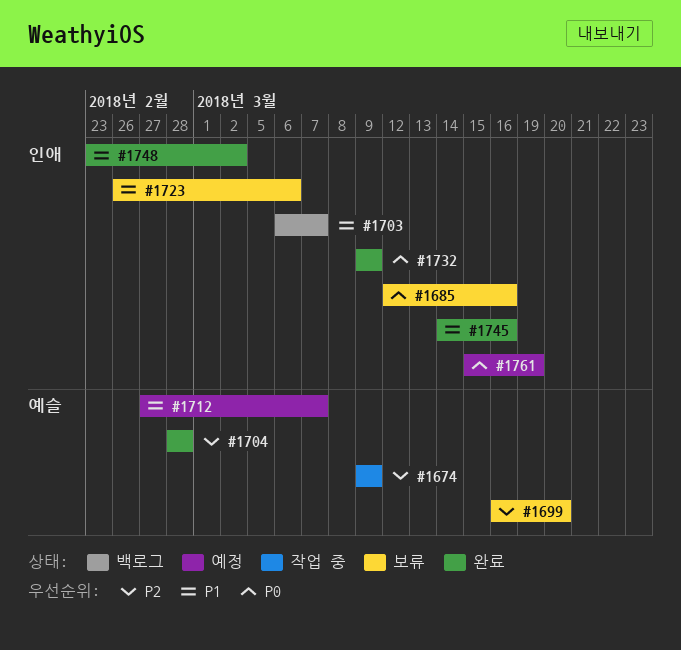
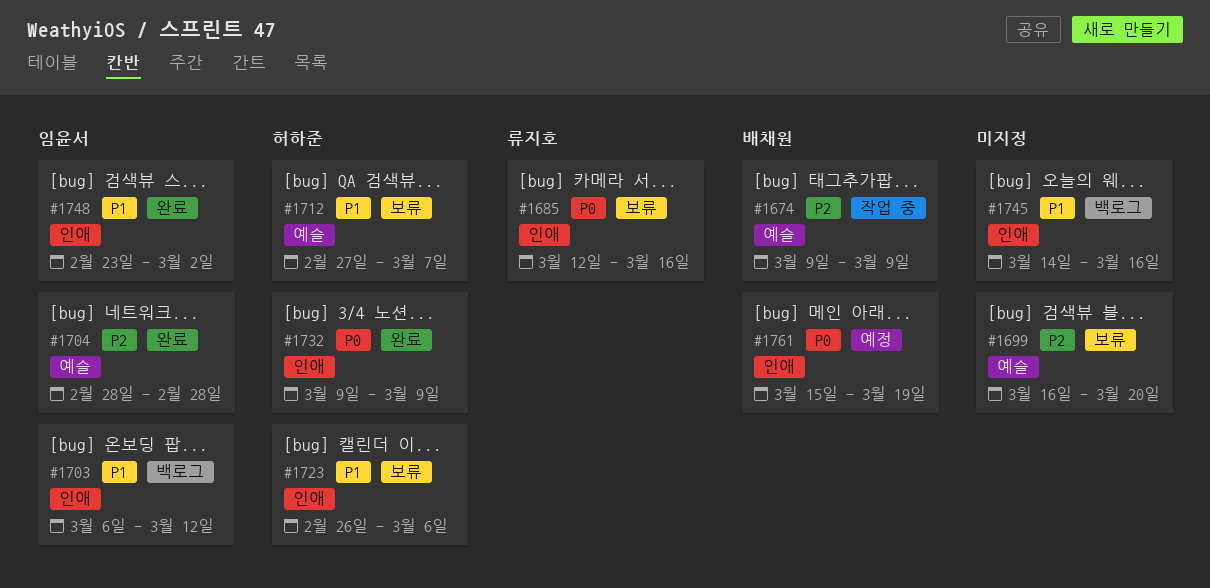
#1703, due: Mar 7 -> Mar 12
#1712, status: 예정 -> 보류
#1745, status: 완료 -> 백로그

